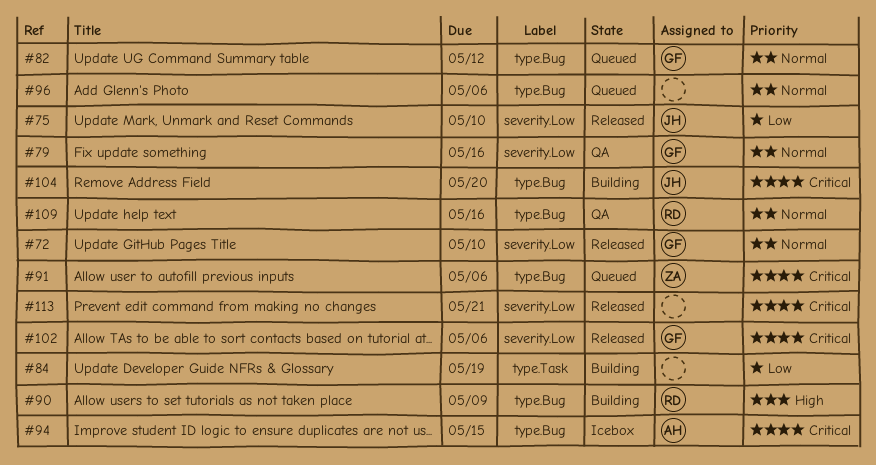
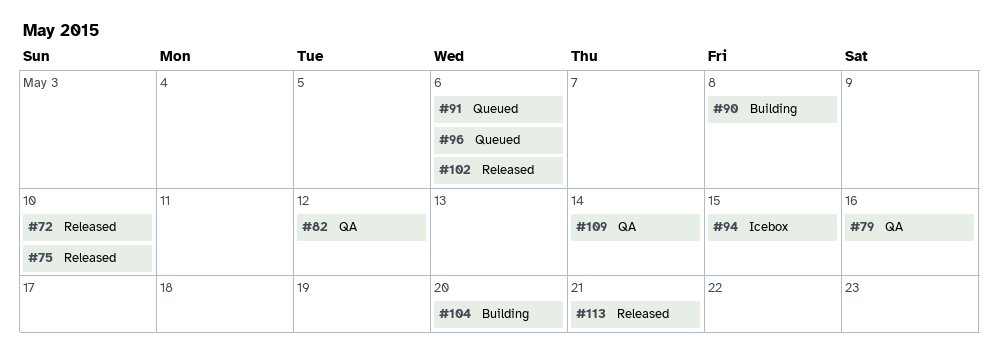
#82, status: Queued -> QA
#84: present -> none
#90, due: May 9 -> May 8
#109, due: May 16 -> May 14

